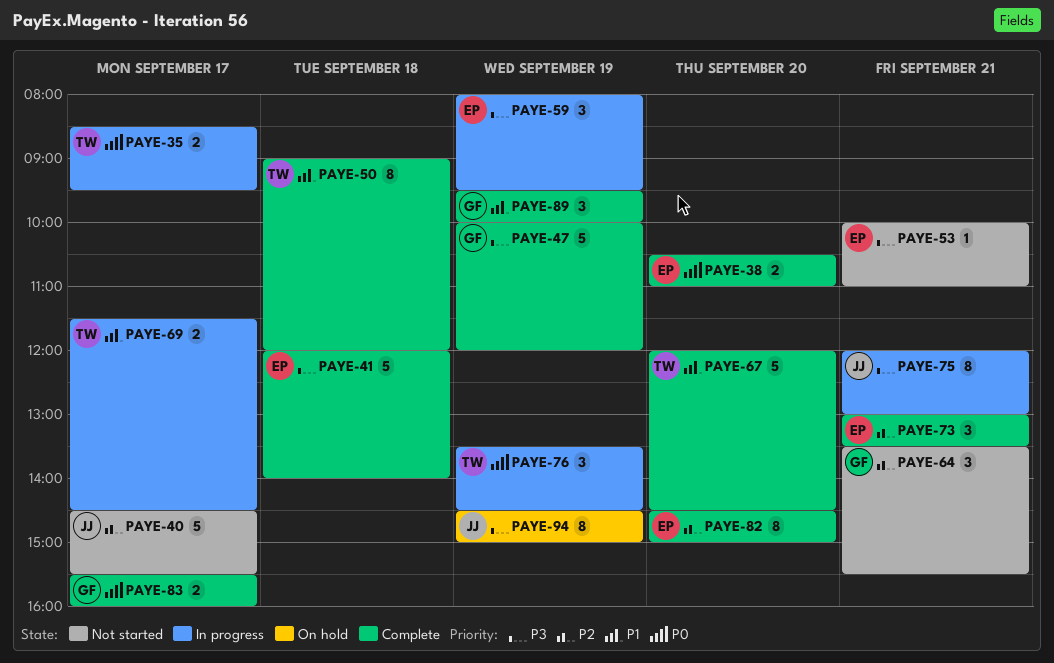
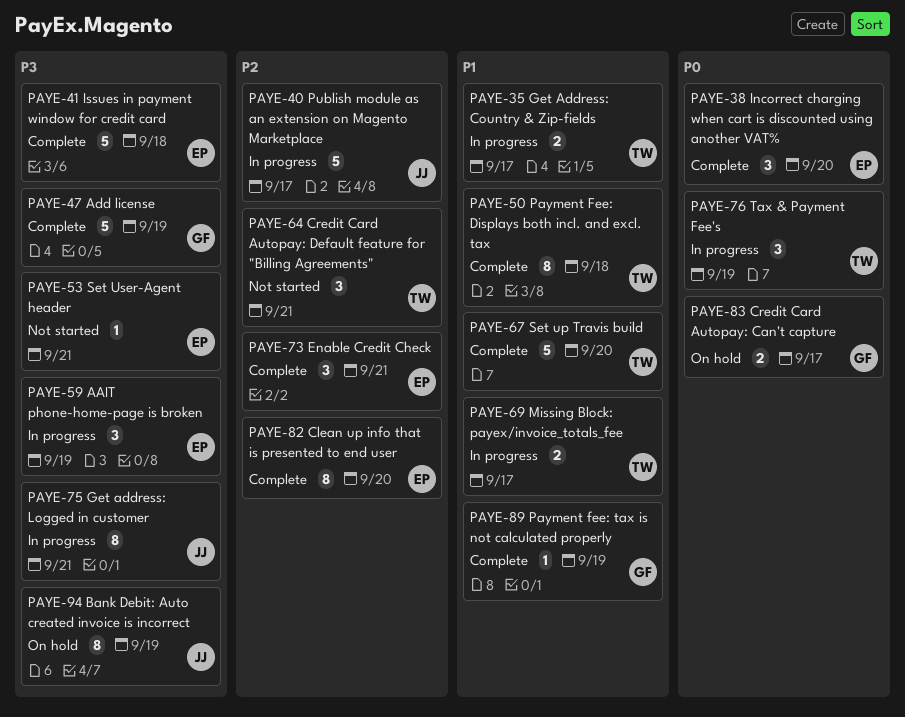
PAYE-35, priority: P0 -> P1
PAYE-38, estimate: 2 -> 3
PAYE-40, status: Not started -> In progress
PAYE-64, owner: GF -> TW
PAYE-83, status: Complete -> On hold
PAYE-89, estimate: 3 -> 1

